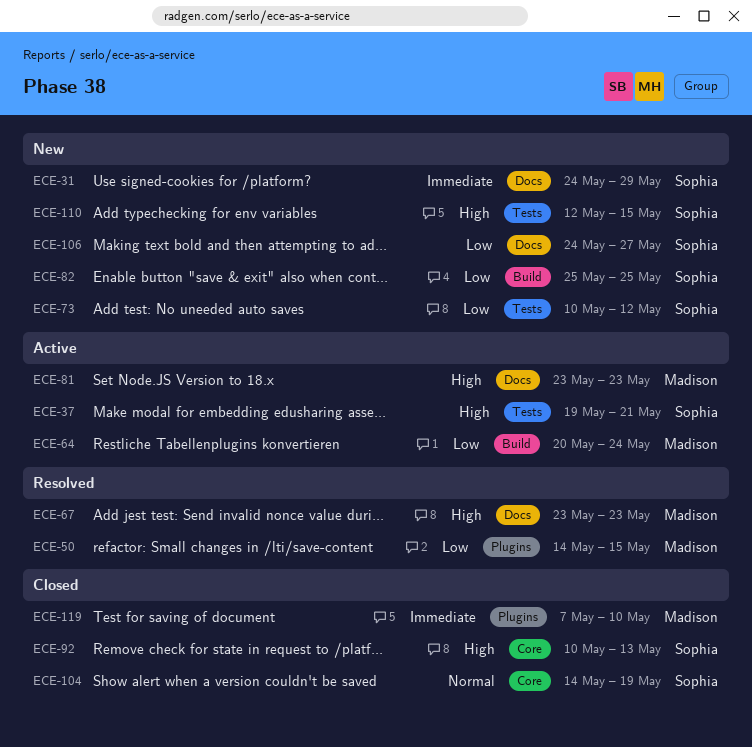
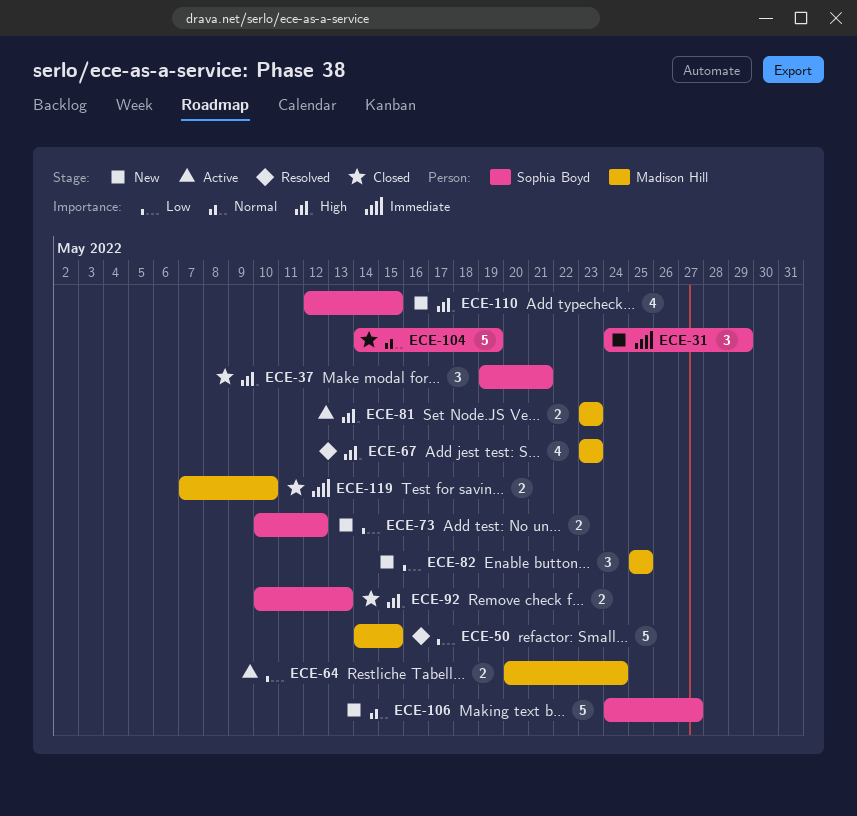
ECE-37, status: Active -> Closed
ECE-82, owner: Sophia Boyd -> Madison Hill
ECE-106, priority: Low -> Normal

